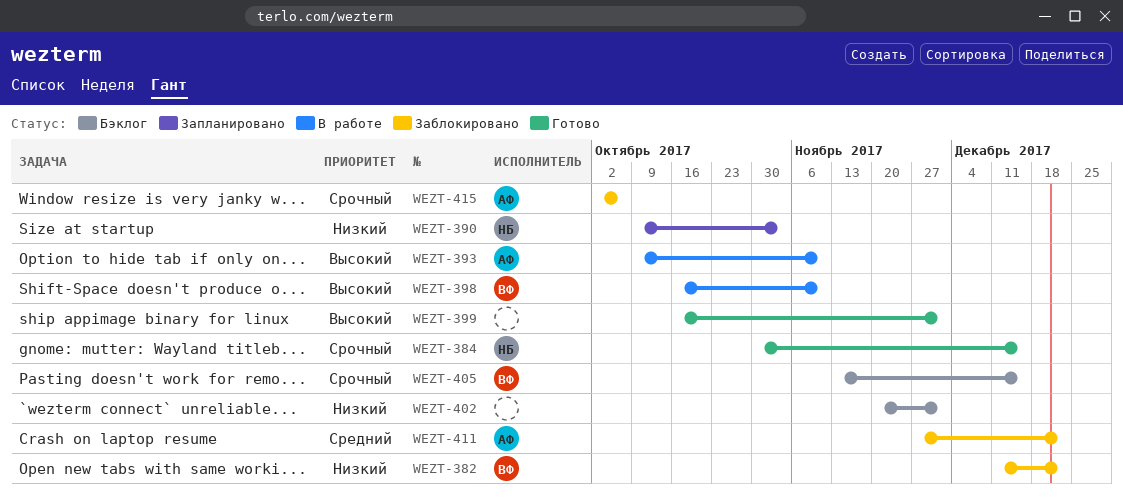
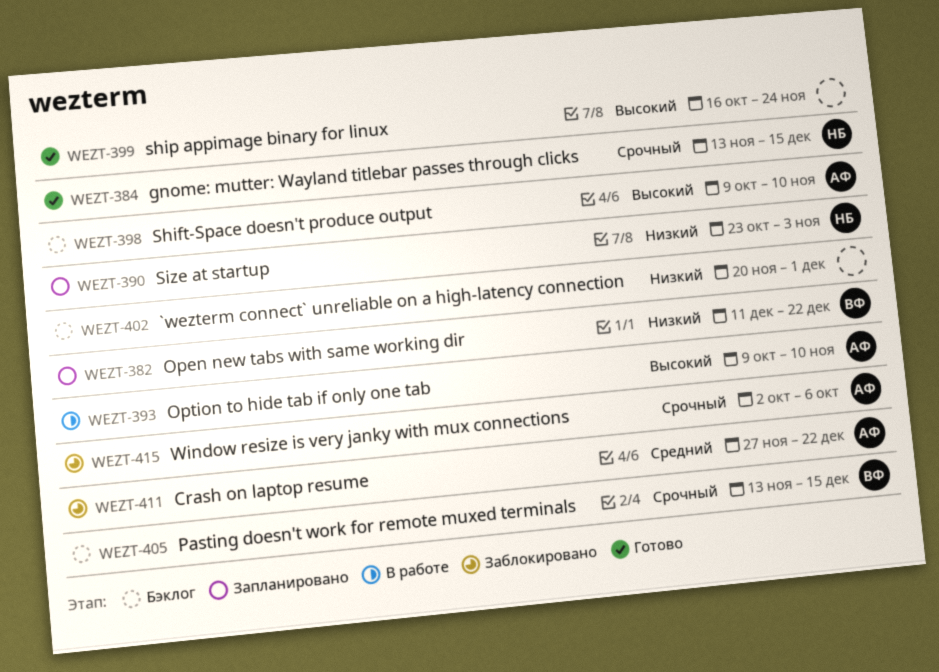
WEZT-382, status: Заблокировано -> Запланировано
WEZT-384, start: Oct 30 -> Nov 13
WEZT-390, start: Oct 9 -> Oct 23
WEZT-398, status: В работе -> Бэклог
WEZT-398, owner: ВФ -> АФ
WEZT-398, start: Oct 16 -> Oct 9
WEZT-399, due: Dec 1 -> Nov 24

